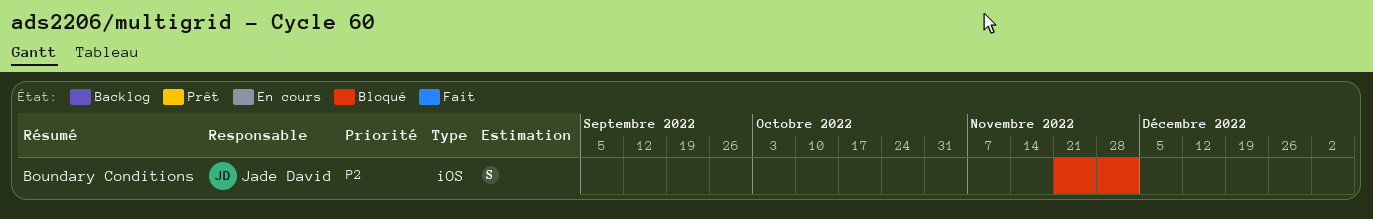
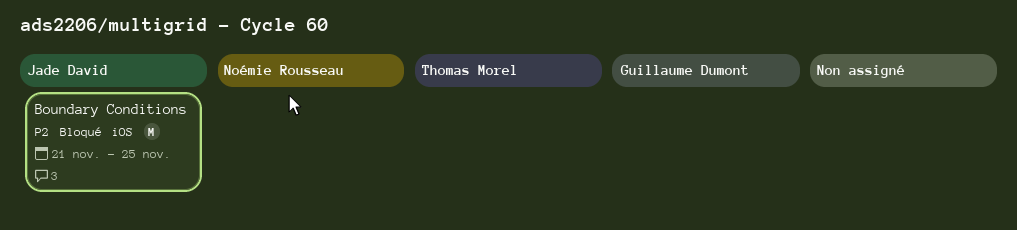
Boundary Conditions, estimate: S -> M
Boundary Conditions, due: Dec 2 -> Nov 25

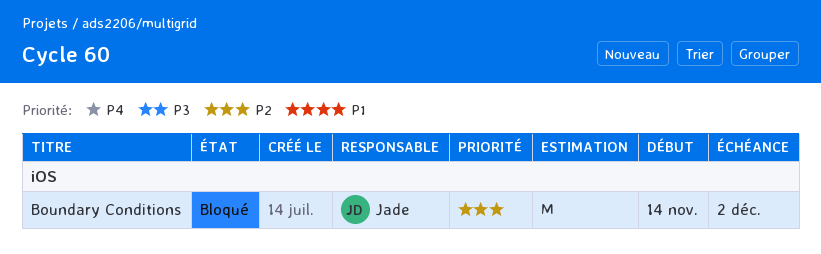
Boundary Conditions, start: Nov 21 -> Nov 14
Boundary Conditions, due: Nov 25 -> Dec 2

